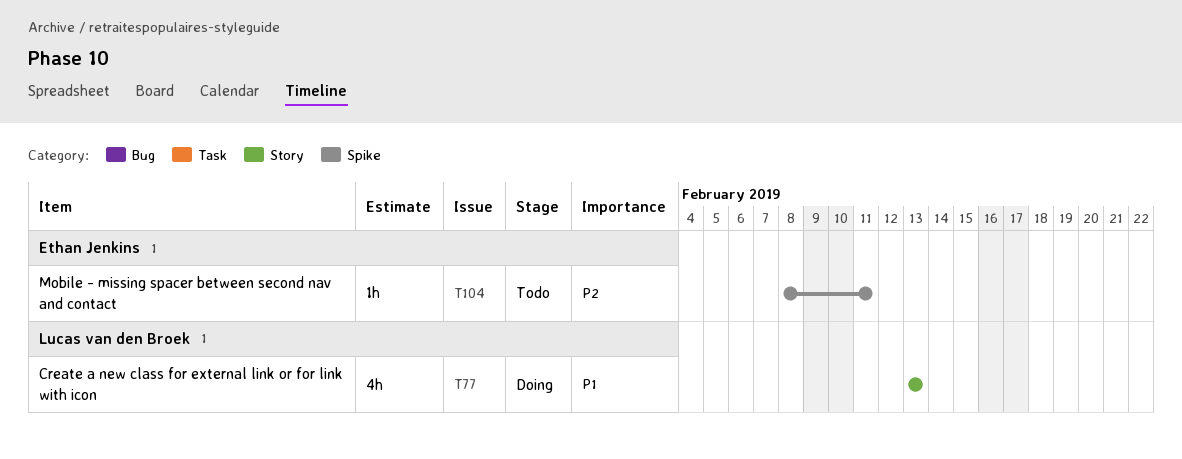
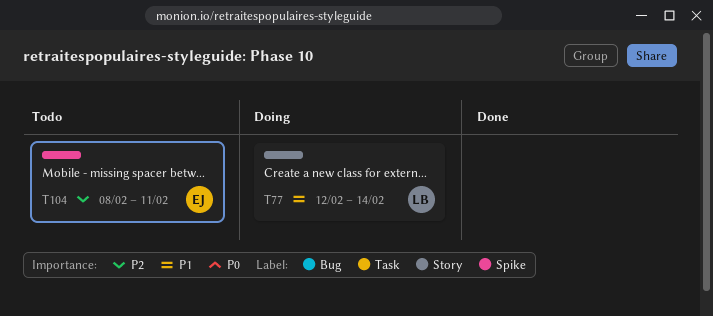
T77, start: Feb 13 -> Feb 12
T77, due: Feb 13 -> Feb 14

